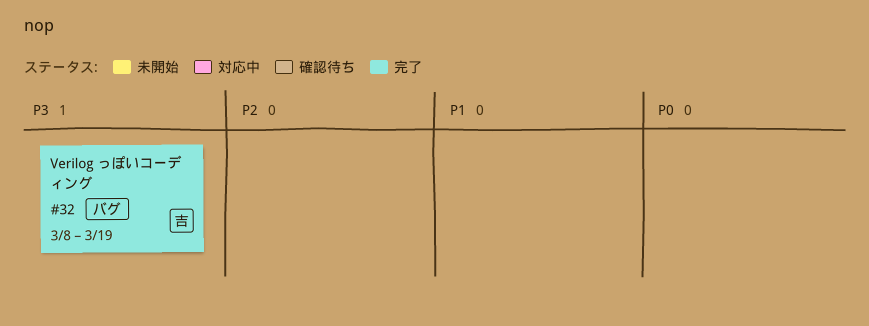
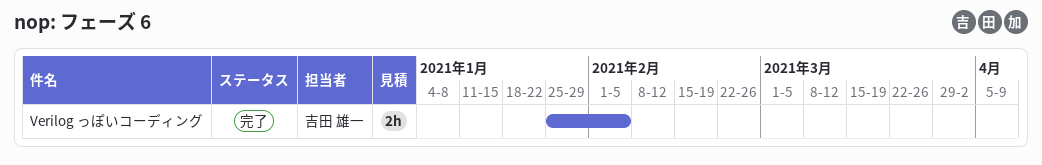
Verilog っぽいコーディング, start: Mar 8 -> Jan 25
Verilog っぽいコーディング, due: Mar 19 -> Feb 5

